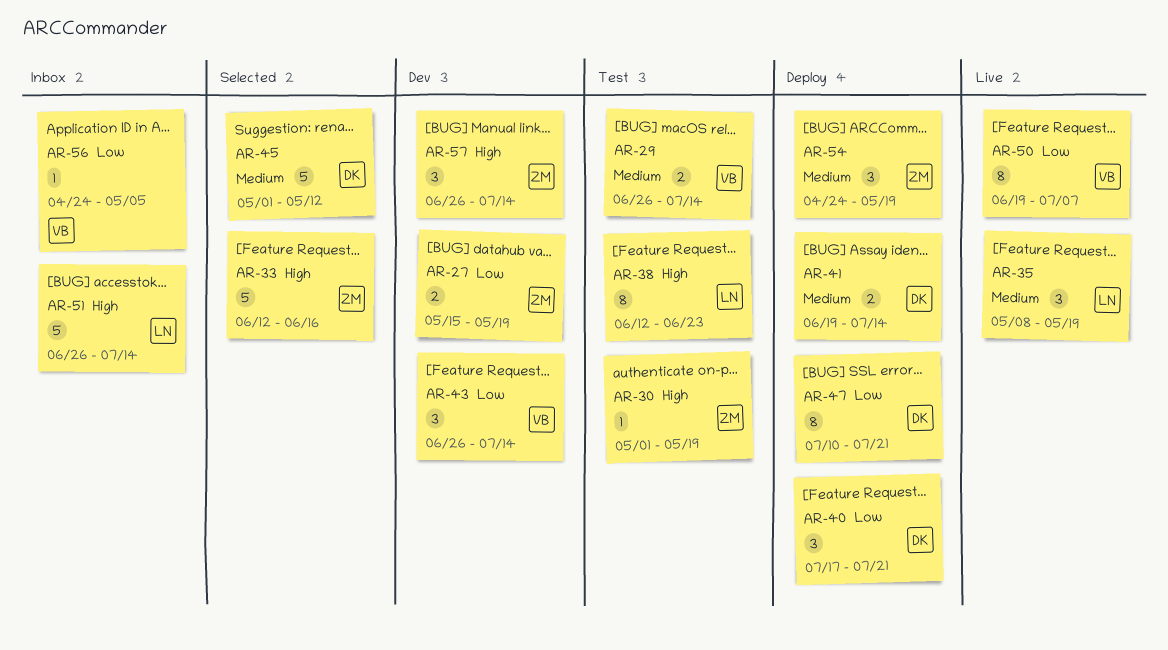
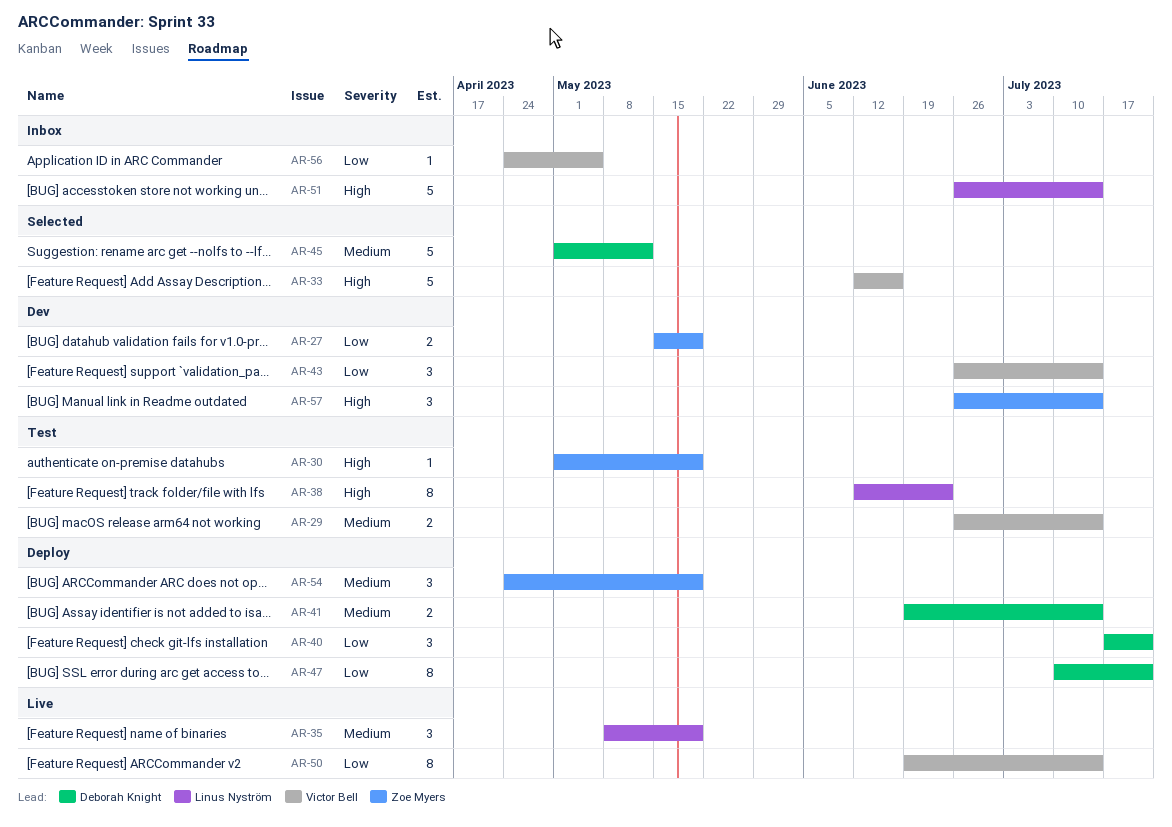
AR-33, owner: Zoe Myers -> Victor Bell
AR-50, due: Jul 7 -> Jul 14

